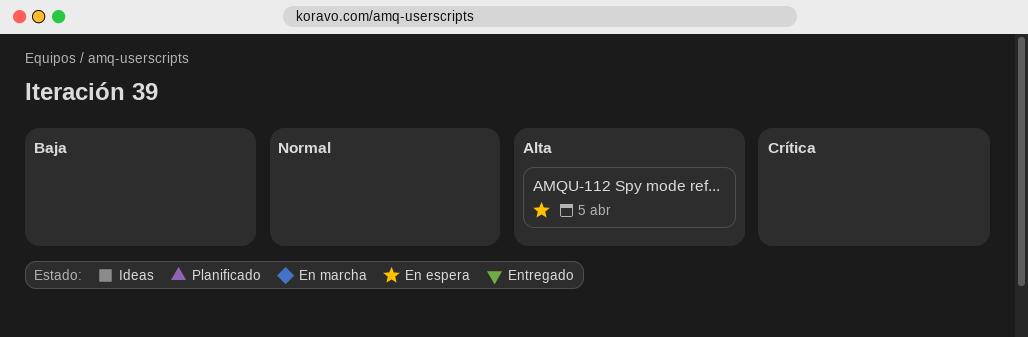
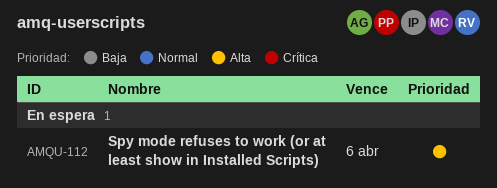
AMQU-112, due: Apr 5 -> Apr 6

